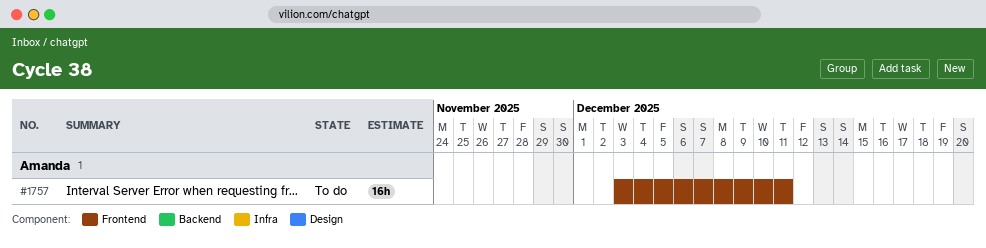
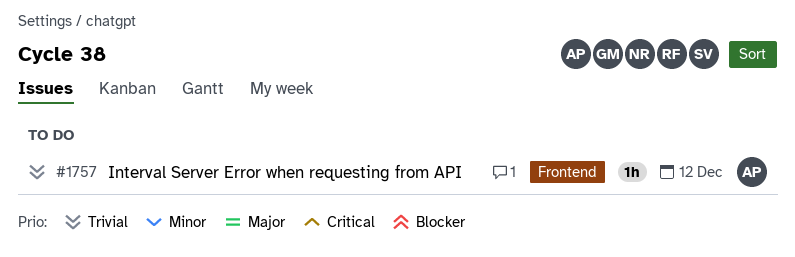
#1757, estimate: 16h -> 1h
#1757, due: Dec 11 -> Dec 12

